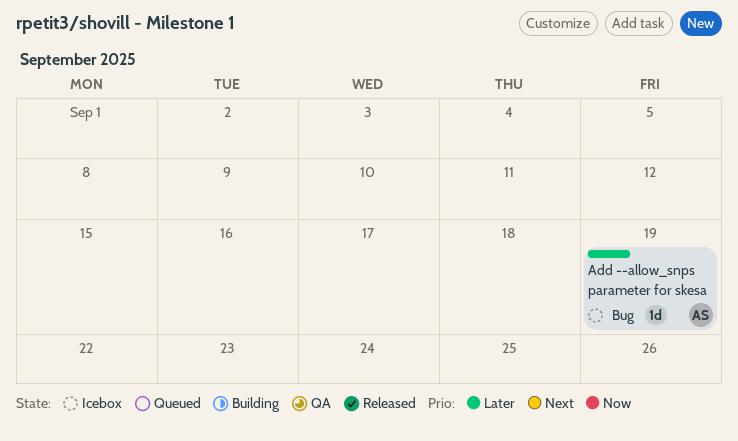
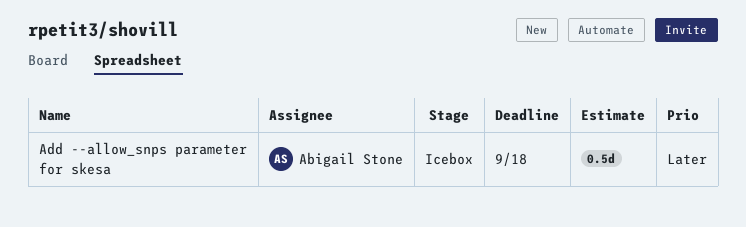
Add --allow_snps parameter for skesa, estimate: 1d -> 0.5d
Add --allow_snps parameter for skesa, due: Sep 19 -> Sep 18

